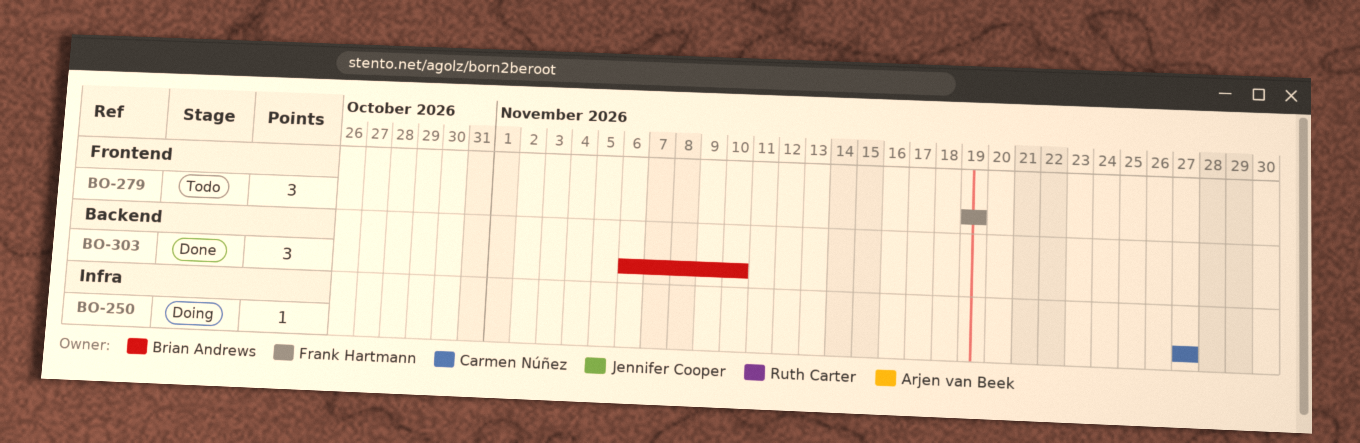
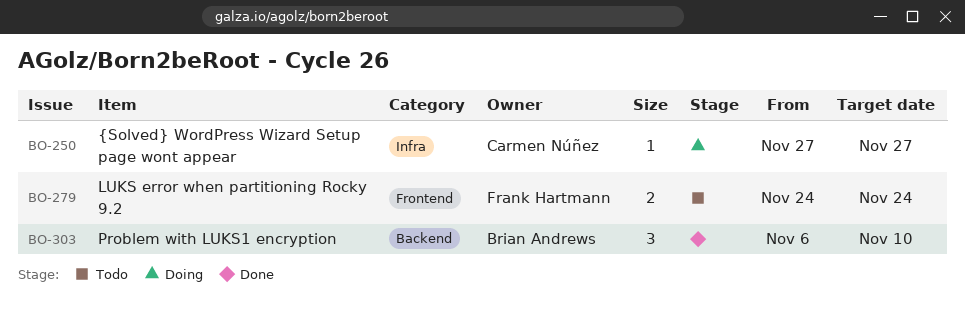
BO-279, estimate: 3 -> 2
BO-279, start: Nov 19 -> Nov 24
BO-279, due: Nov 19 -> Nov 24

